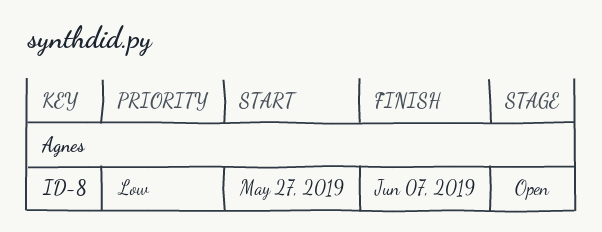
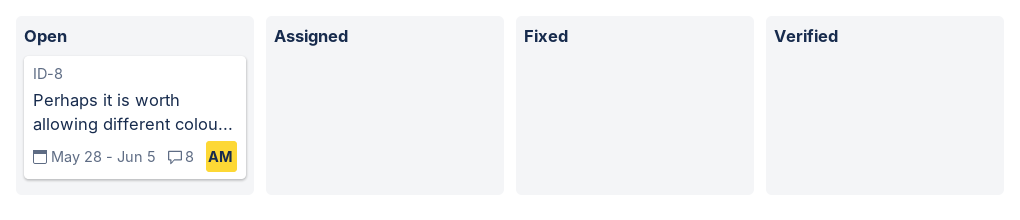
ID-8, start: May 27 -> May 28
ID-8, due: Jun 7 -> Jun 5

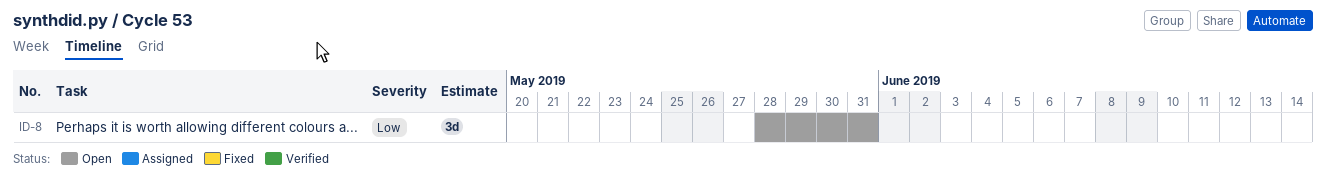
ID-8, due: Jun 5 -> May 31

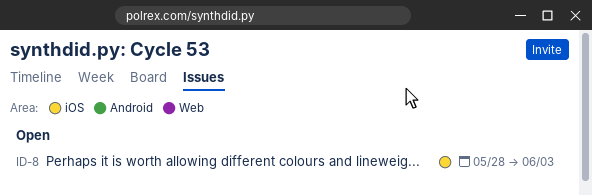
ID-8, due: May 31 -> Jun 3

